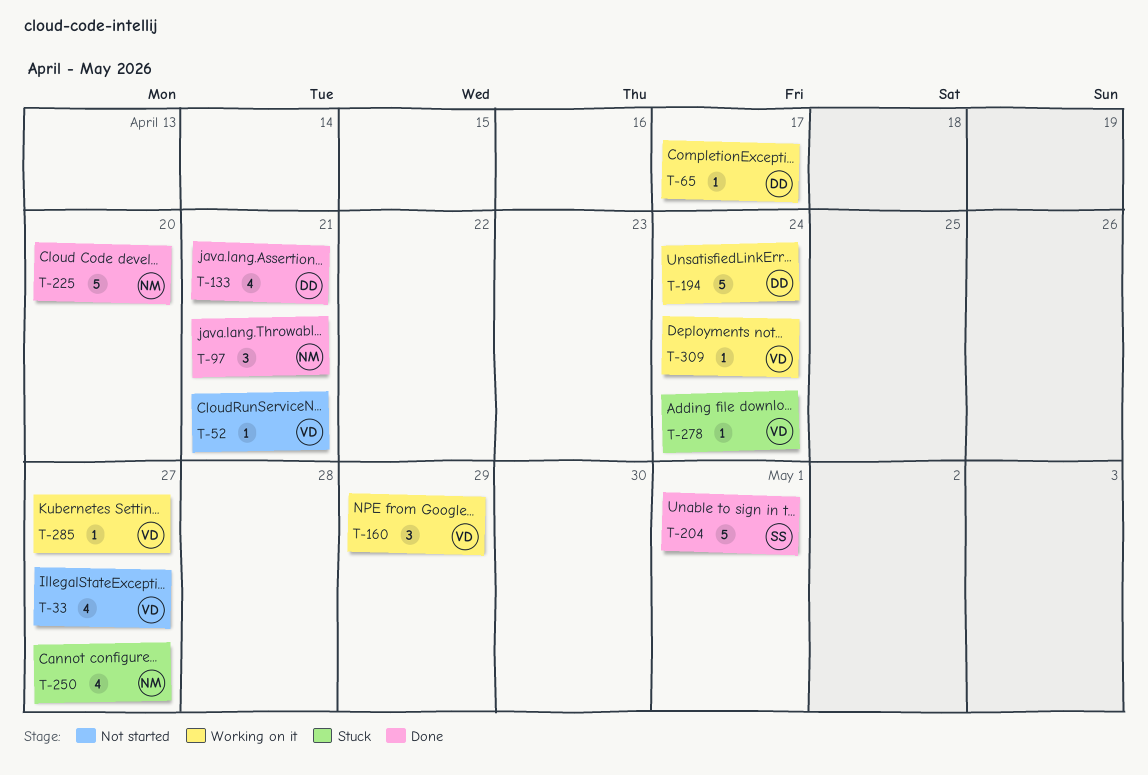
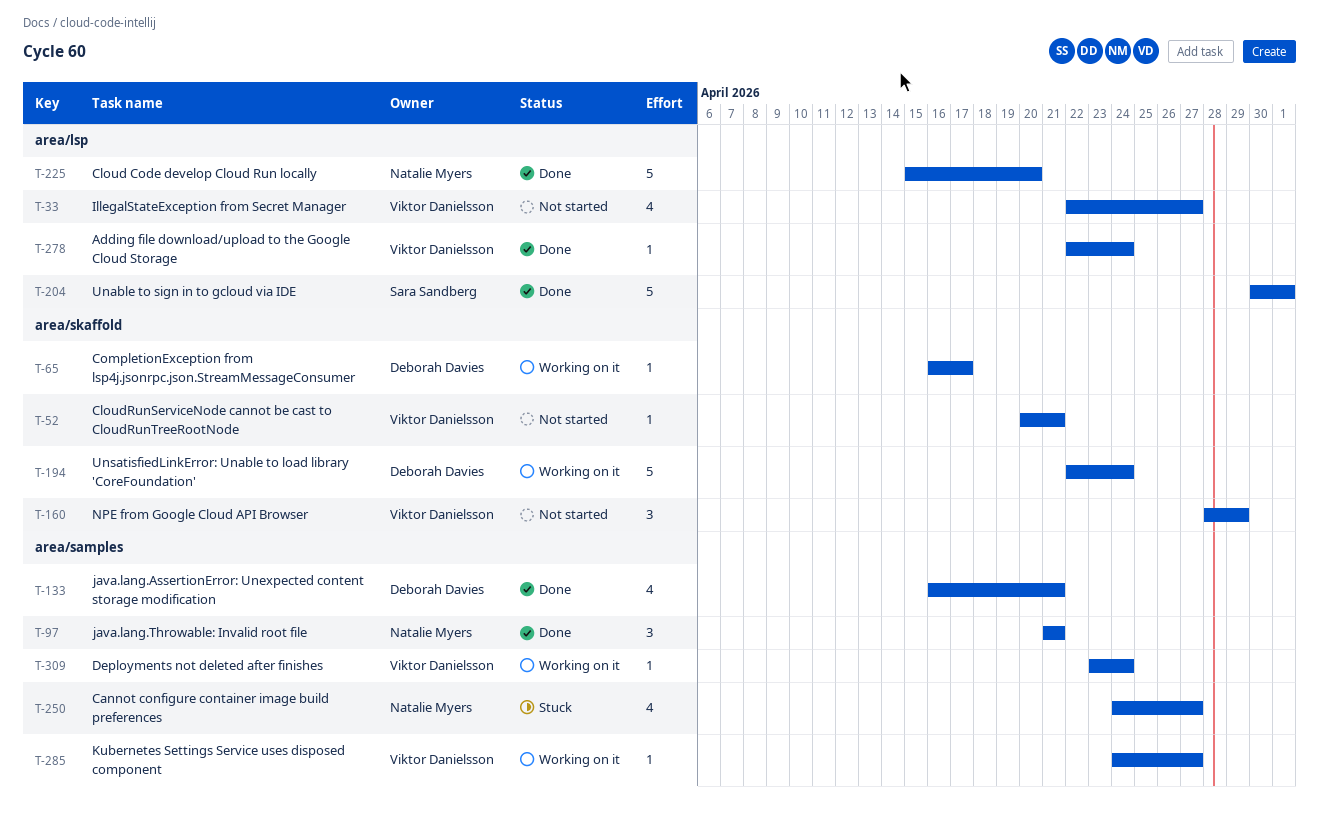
T-160, status: Working on it -> Not started
T-278, status: Stuck -> Done

